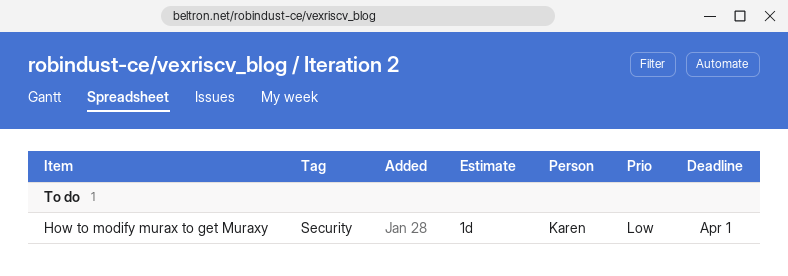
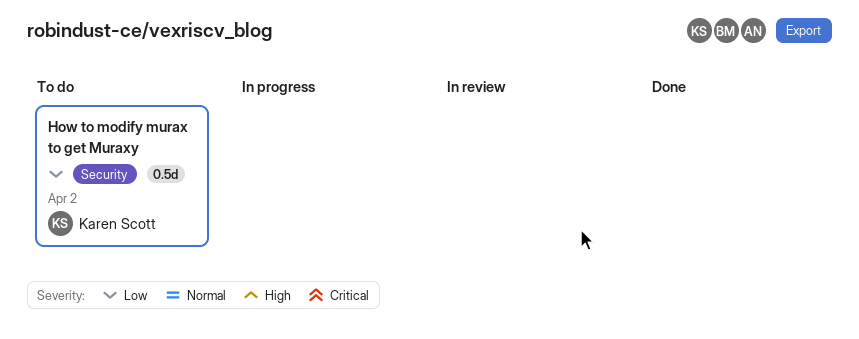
How to modify murax to get Muraxy, estimate: 1d -> 0.5d
How to modify murax to get Muraxy, due: Apr 1 -> Apr 2

